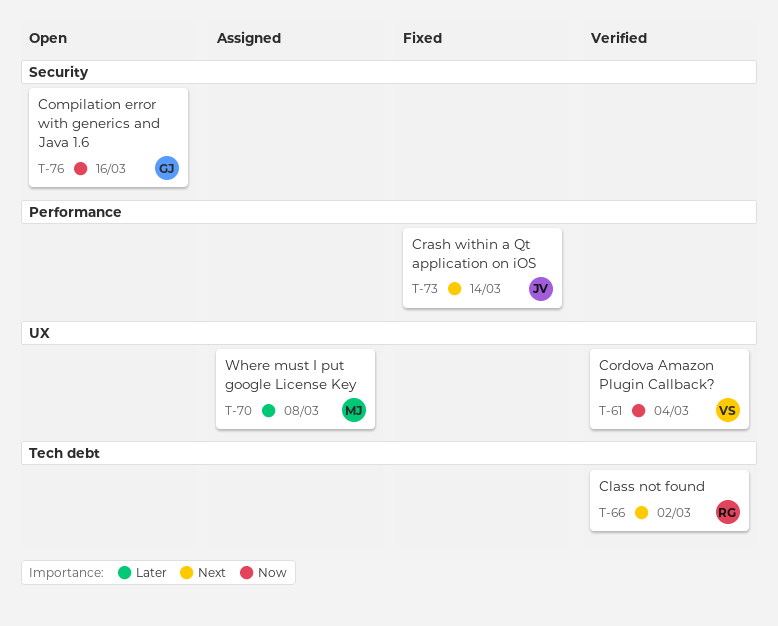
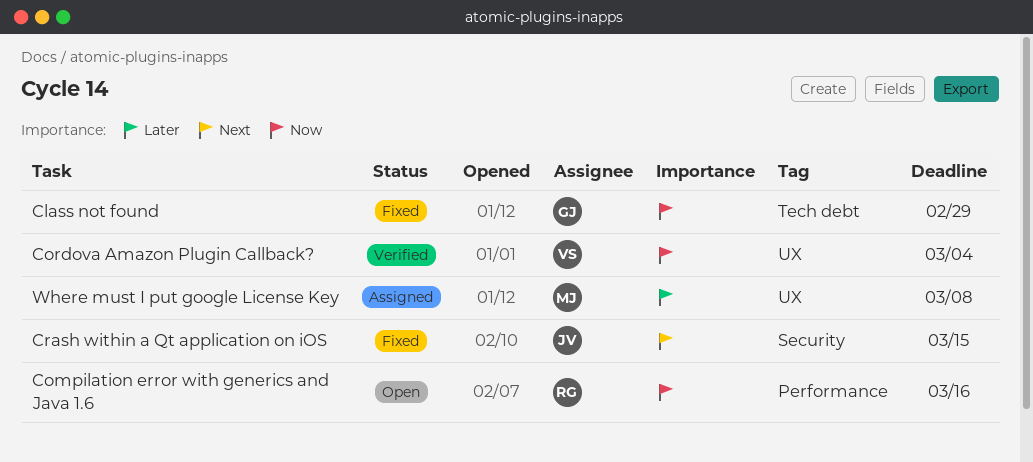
Class not found, status: Verified -> Fixed
Class not found, owner: RG -> GJ
Class not found, priority: Next -> Now
Class not found, due: Mar 2 -> Feb 29
Compilation error with generics and Java 1.6, owner: GJ -> RG
Compilation error with generics and Java 1.6, label: Security -> Performance
Crash within a Qt application on iOS, label: Performance -> Security
Crash within a Qt application on iOS, due: Mar 14 -> Mar 15

